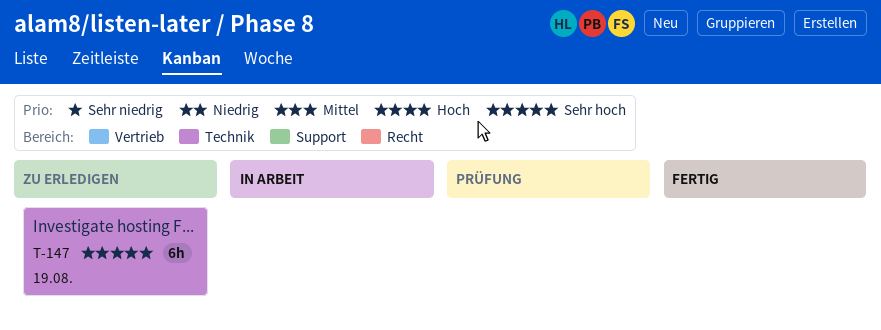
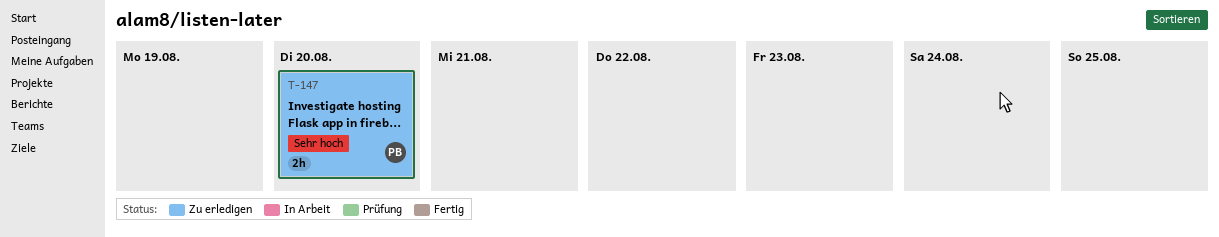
T-147, estimate: 6h -> 2h
T-147, due: Aug 19 -> Aug 20

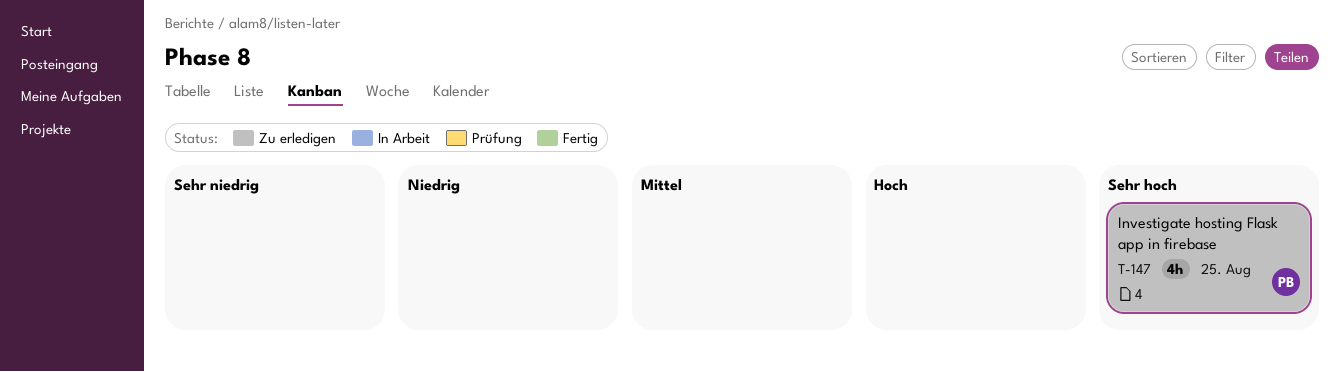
T-147, estimate: 2h -> 4h
T-147, due: Aug 20 -> Aug 25

